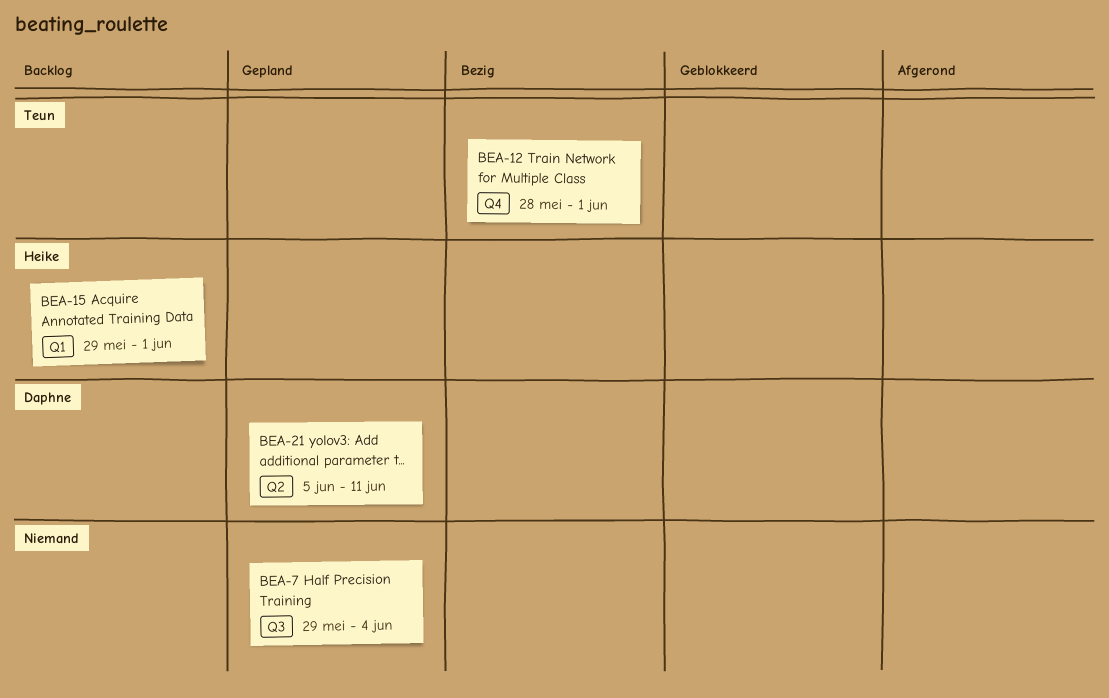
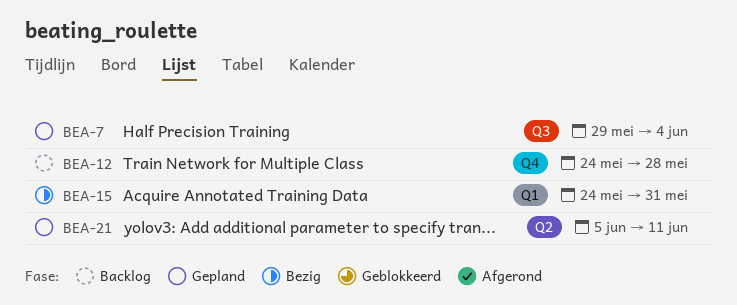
BEA-12, status: Bezig -> Backlog
BEA-12, start: May 28 -> May 24
BEA-12, due: Jun 1 -> May 28
BEA-15, status: Backlog -> Bezig
BEA-15, start: May 29 -> May 24
BEA-15, due: Jun 1 -> May 31

